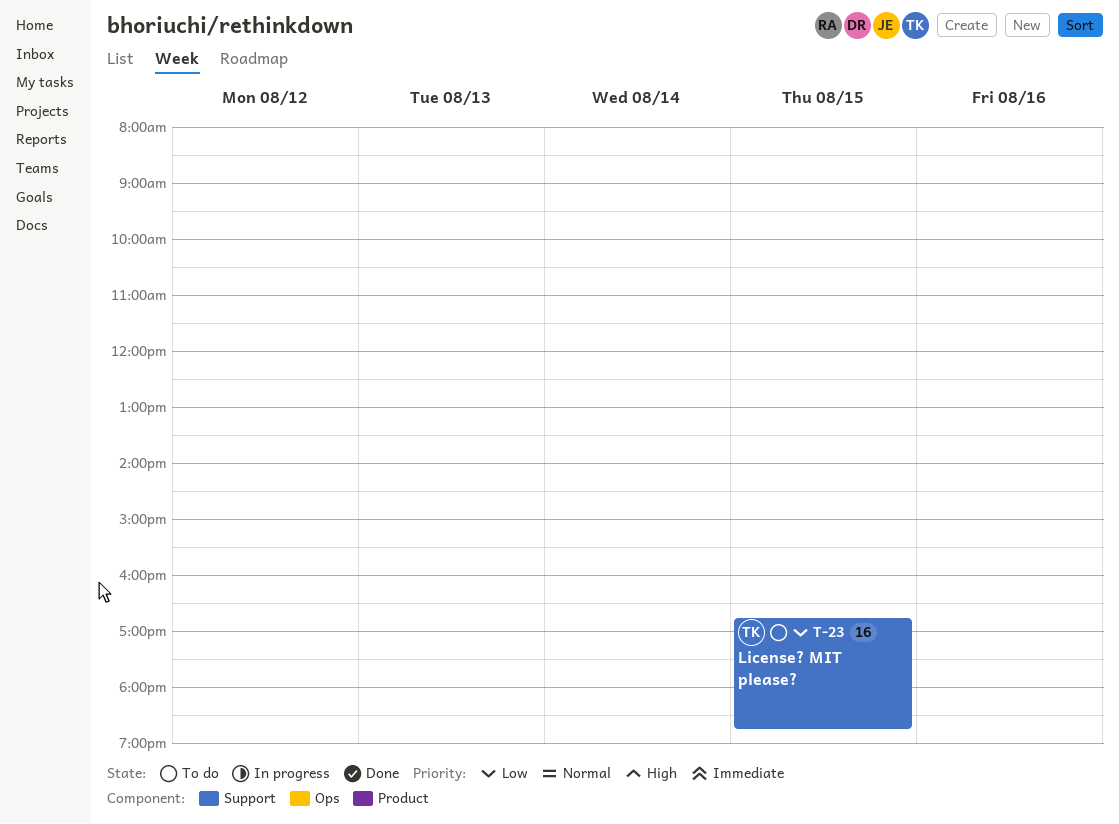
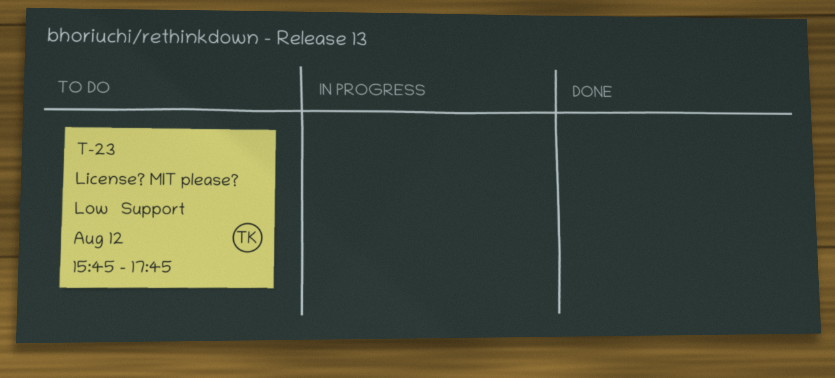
T-23, day: Aug 15 -> Aug 12
T-23, begins: 16:45 -> 15:45
T-23, ends: 18:45 -> 17:45

